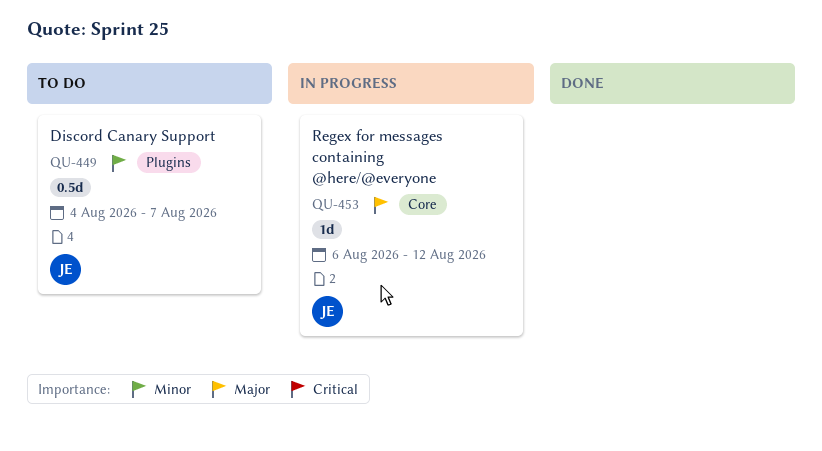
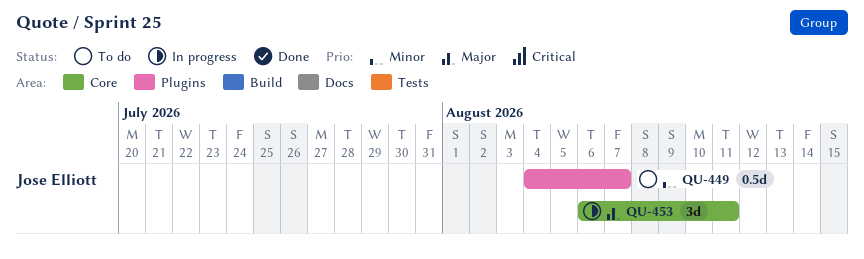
QU-453, estimate: 1d -> 3d
QU-453, due: Aug 12 -> Aug 11

